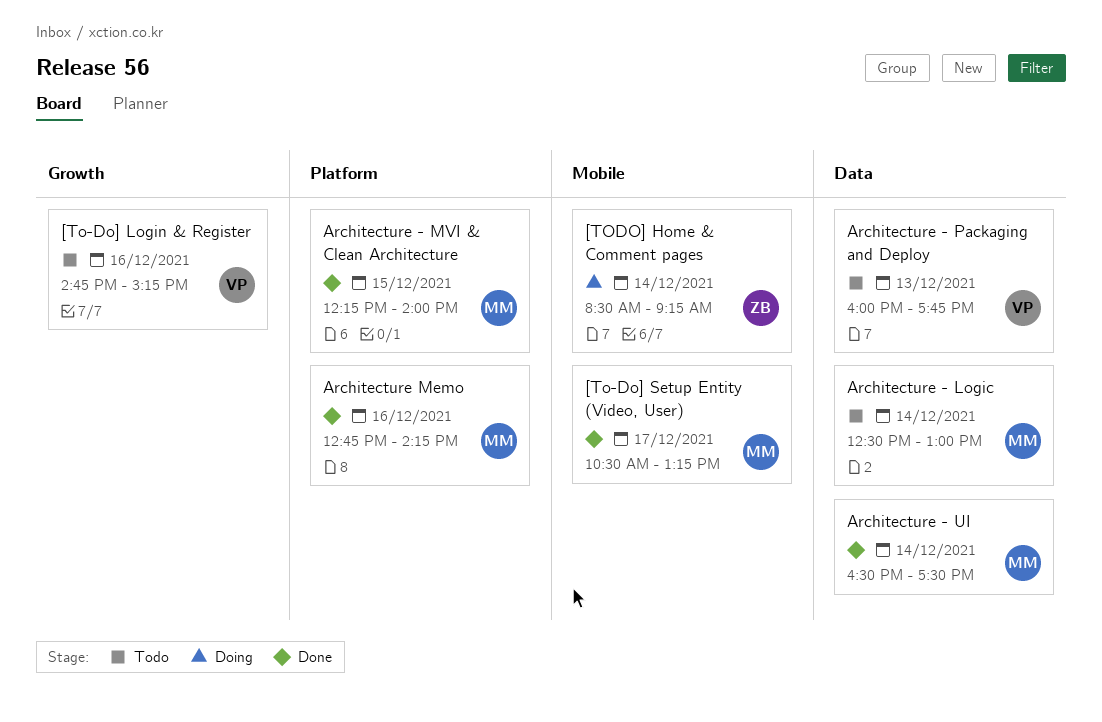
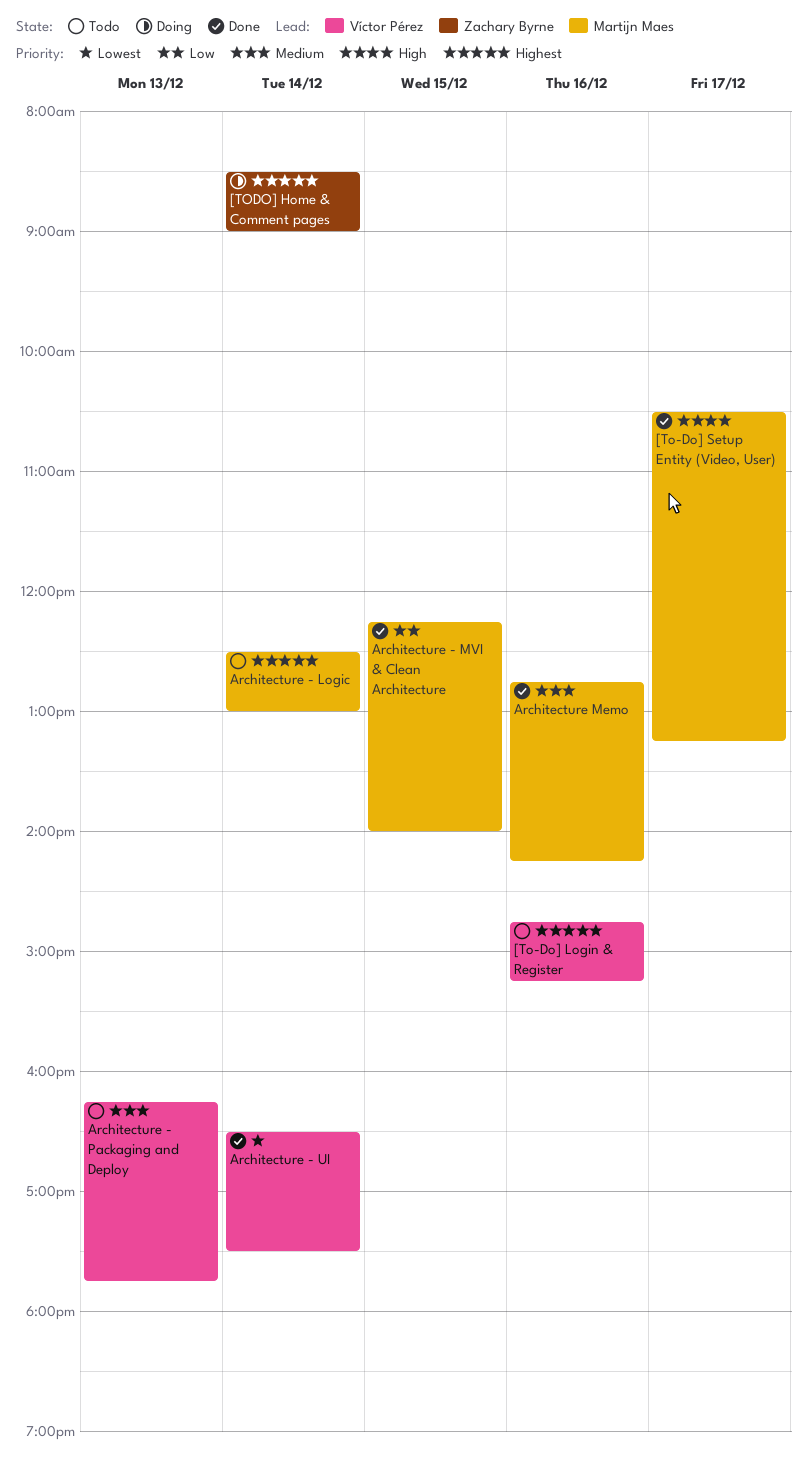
[TODO] Home & Comment pages, ends: 09:15 -> 09:00
Architecture - Packaging and Deploy, begins: 16:00 -> 16:15
Architecture - UI, owner: Martijn Maes -> Víctor Pérez

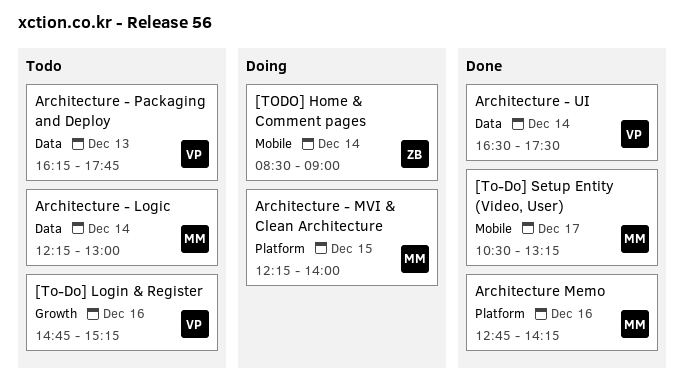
Architecture - Logic, begins: 12:30 -> 12:15
Architecture - MVI & Clean Architecture, status: Done -> Doing

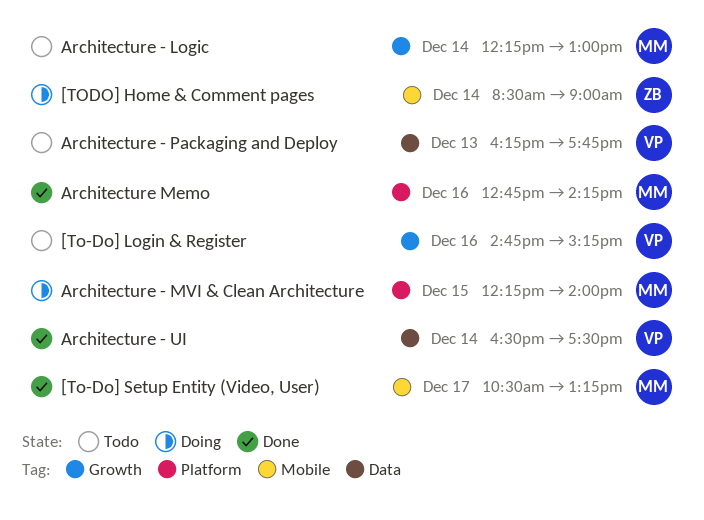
Architecture - Logic, label: Data -> Growth

